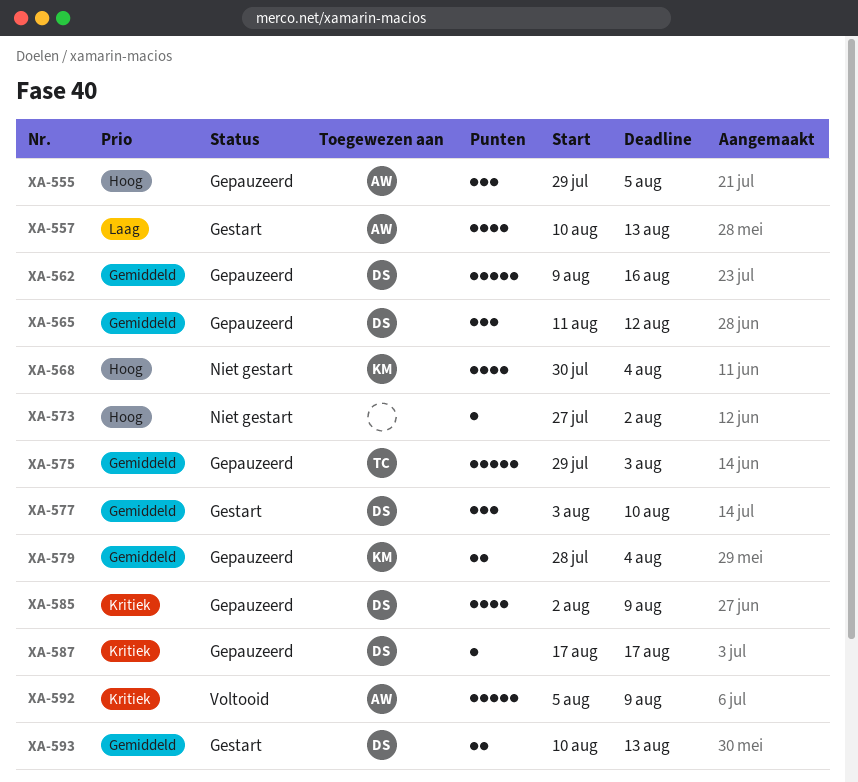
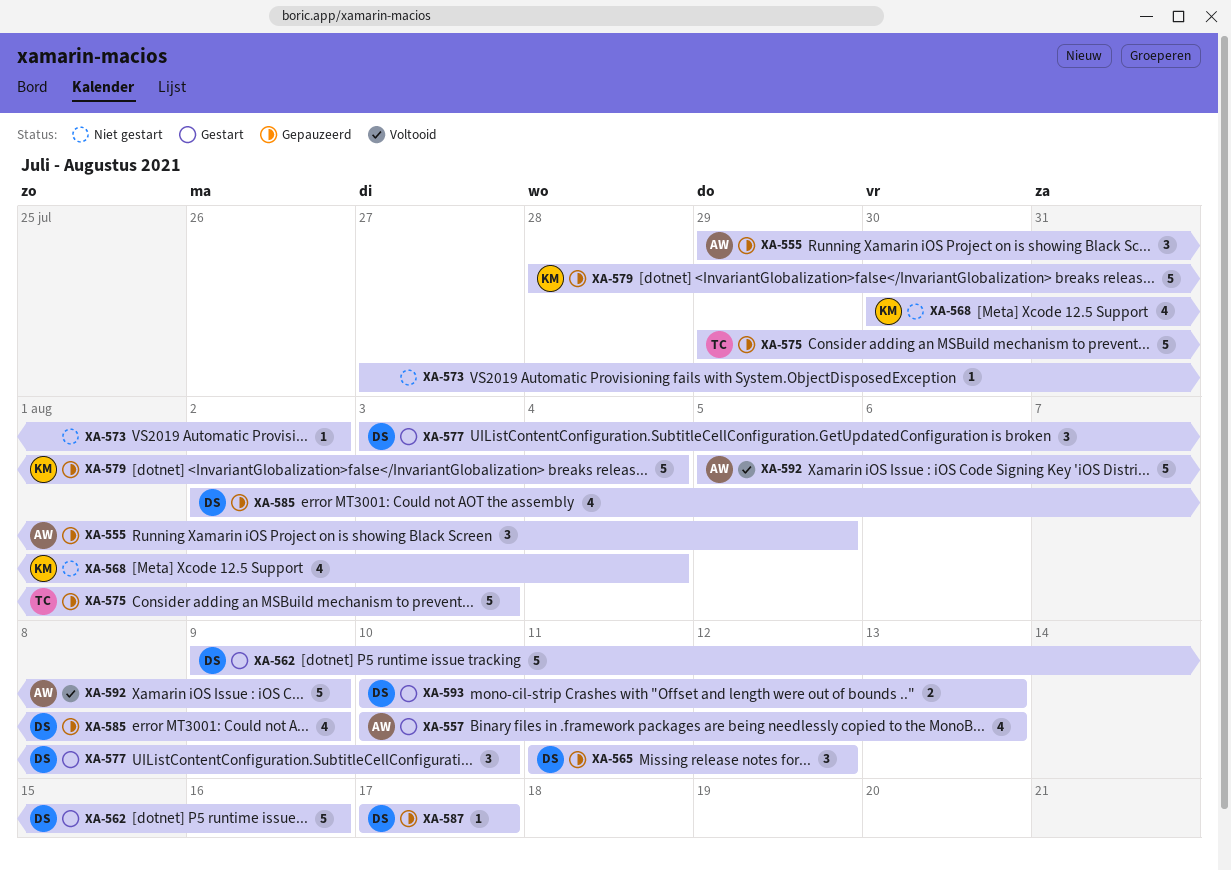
XA-562, status: Gepauzeerd -> Gestart
XA-579, estimate: 2 -> 5

